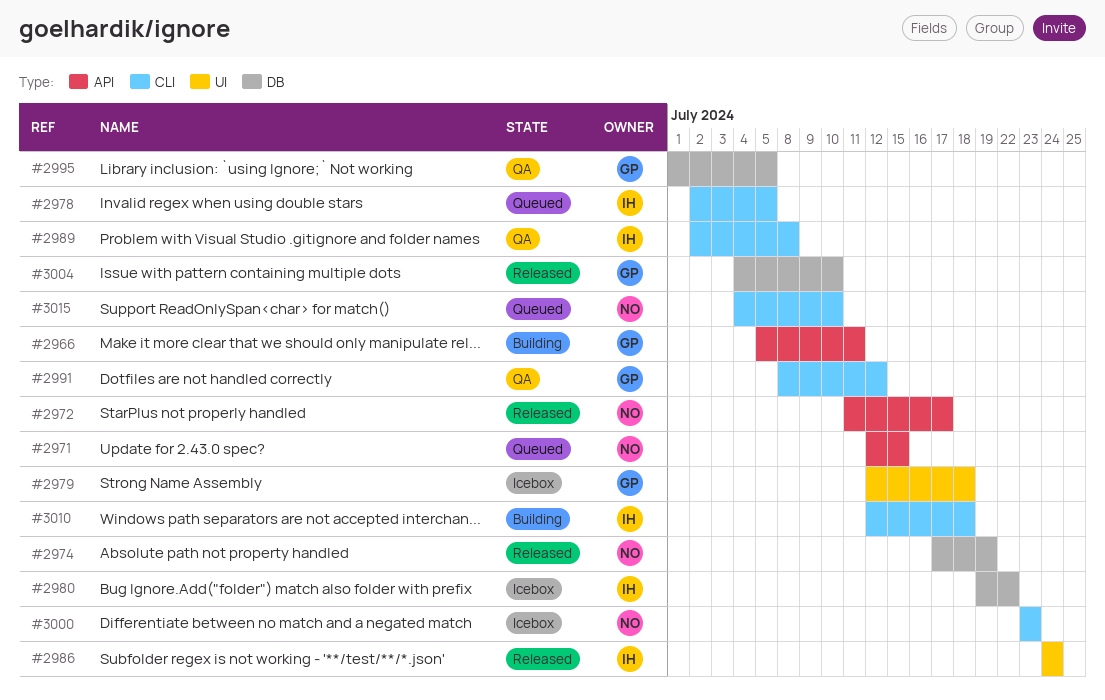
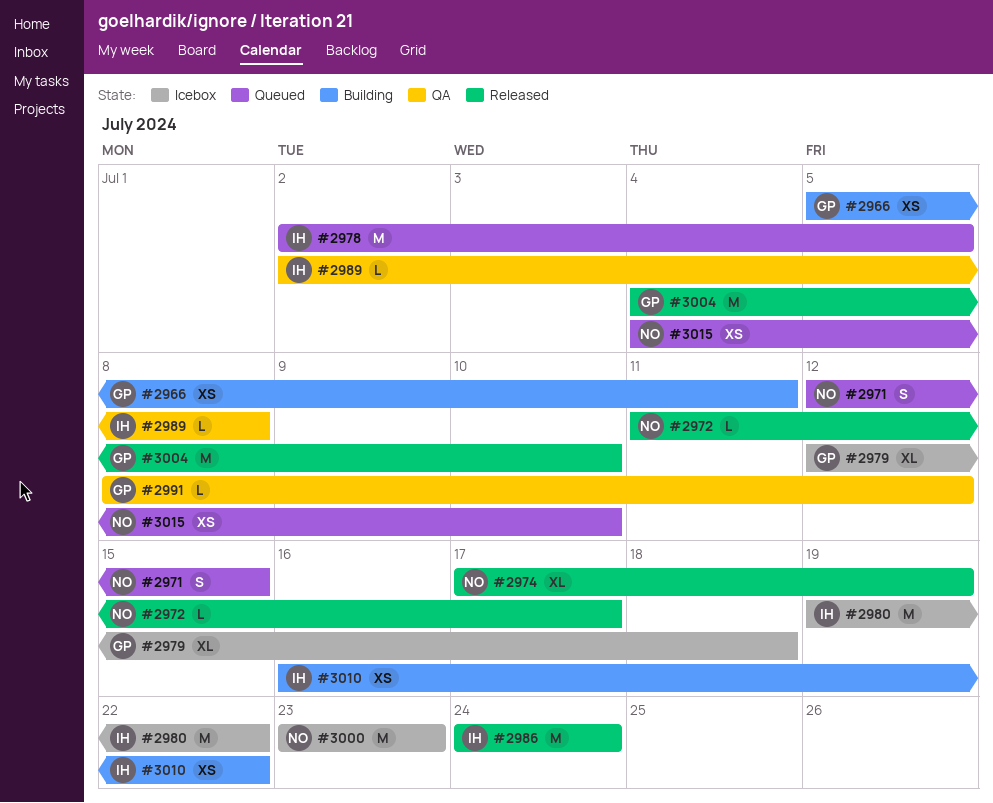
#2995: present -> none
#3010, start: Jul 12 -> Jul 16
#3010, due: Jul 18 -> Jul 22

